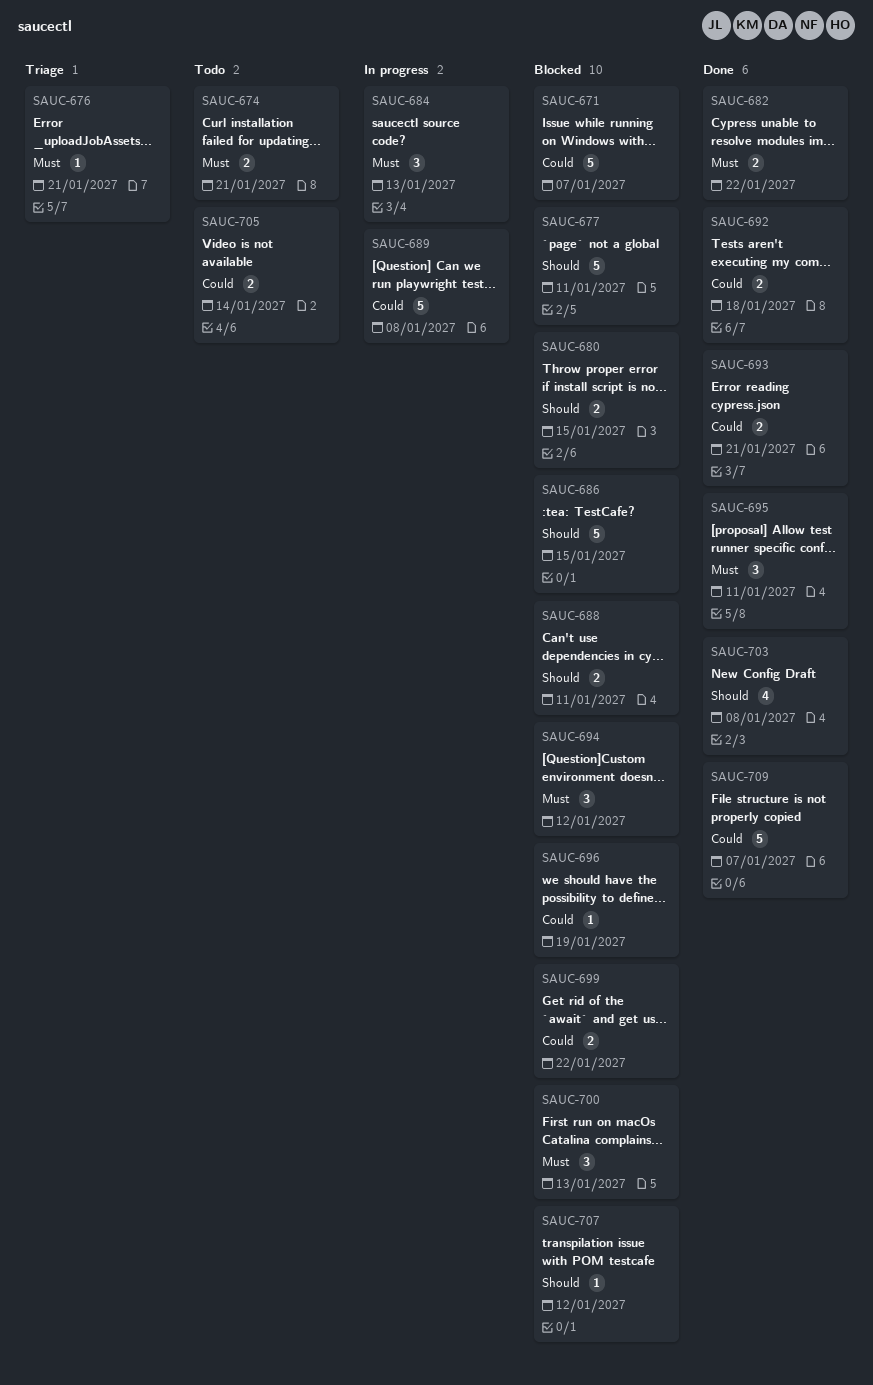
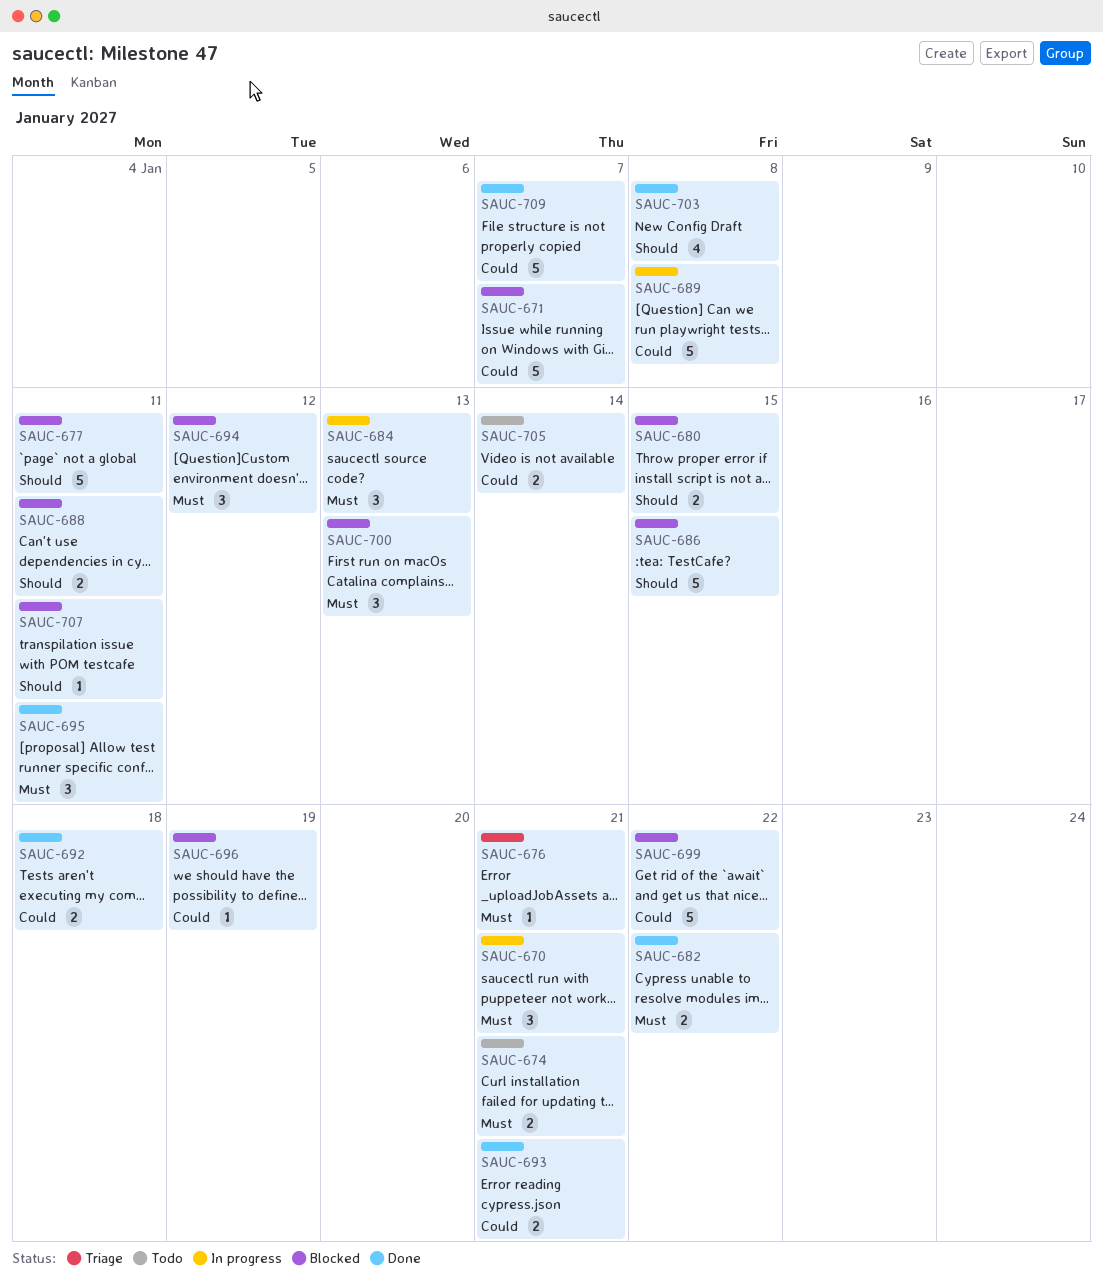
SAUC-670: none -> present
SAUC-699, estimate: 2 -> 5
SAUC-707, due: Jan 12 -> Jan 11

